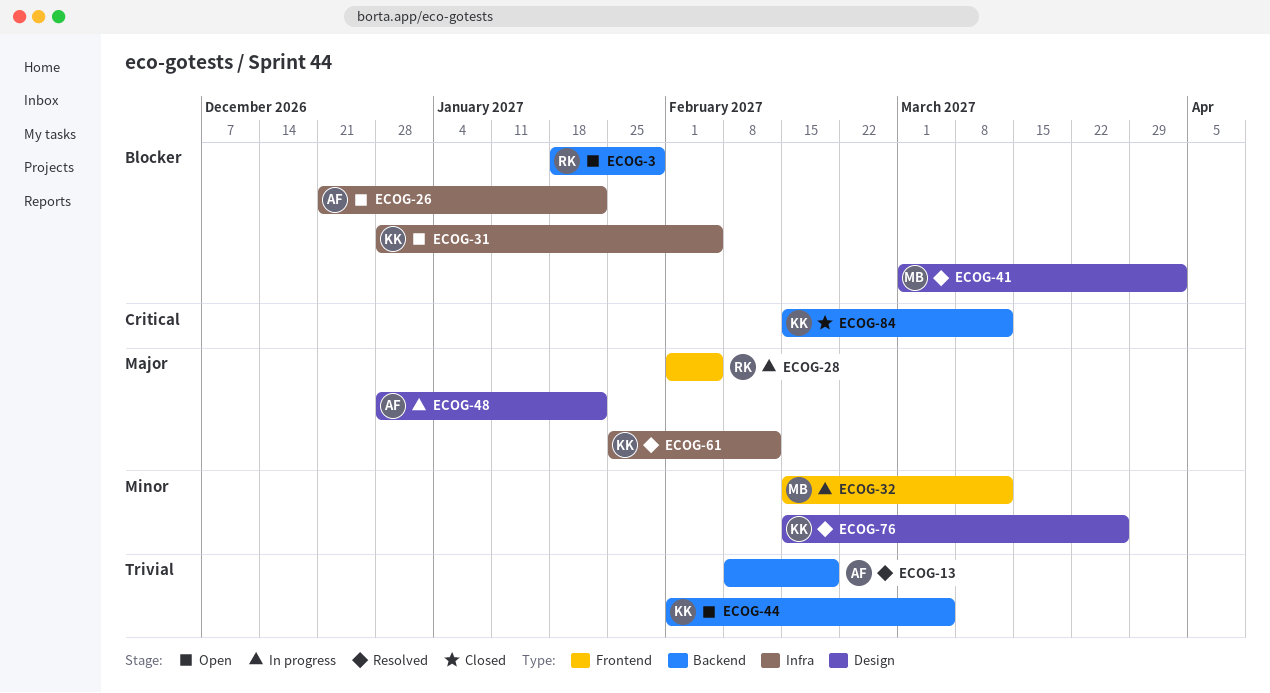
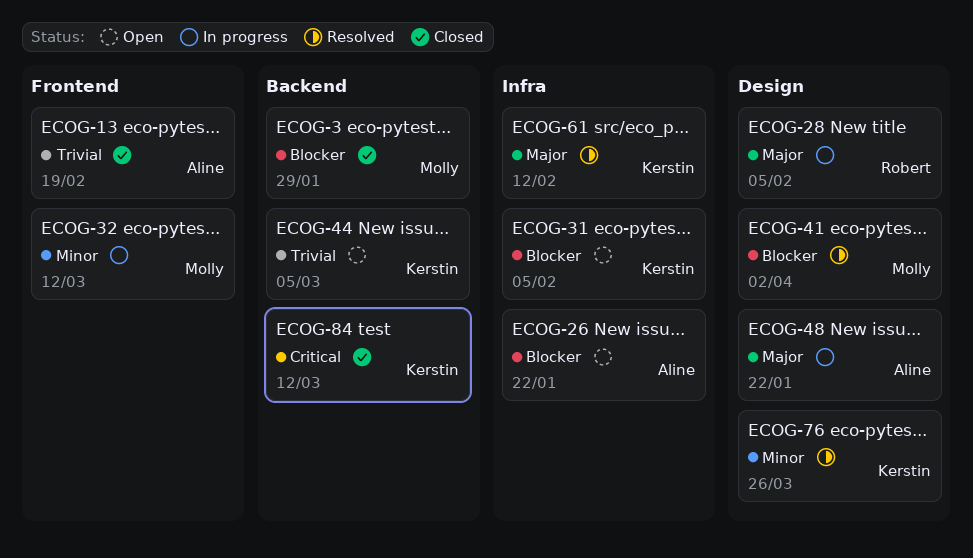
ECOG-3, status: Open -> Closed
ECOG-3, owner: Robert -> Molly
ECOG-13, status: Resolved -> Closed
ECOG-13, label: Backend -> Frontend
ECOG-28, label: Frontend -> Design

